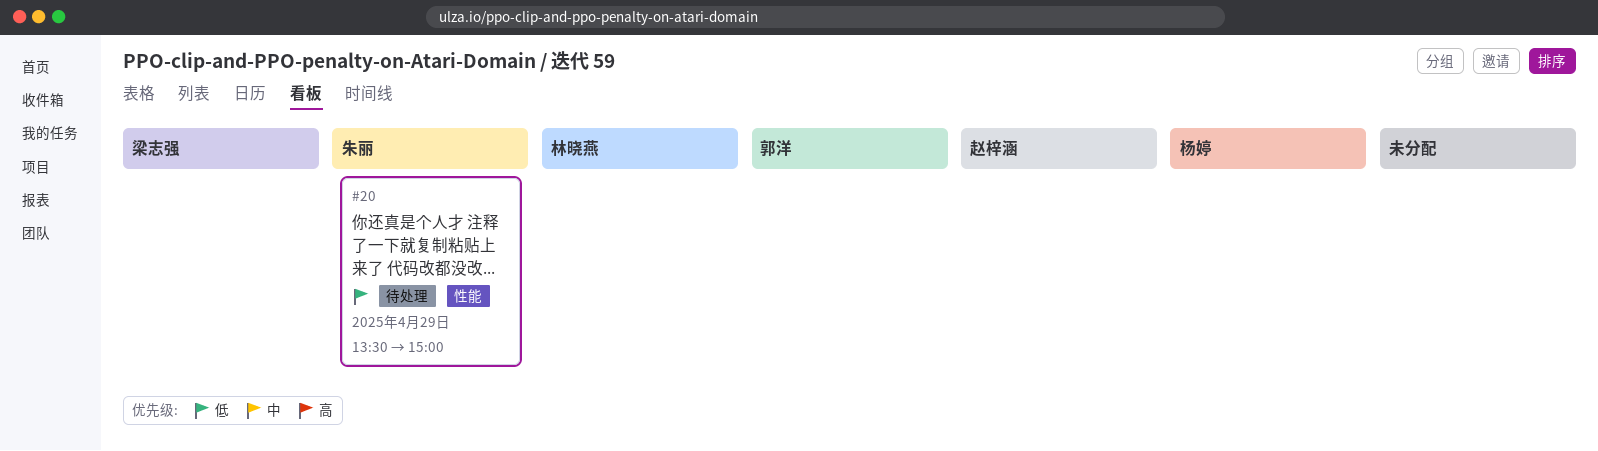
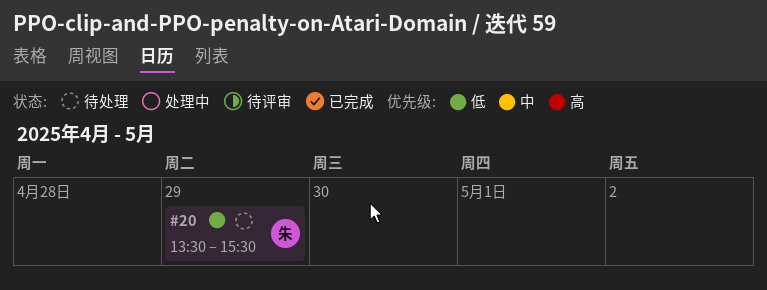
#20, ends: 15:00 -> 15:30

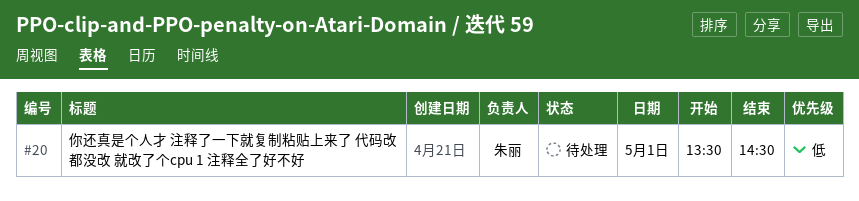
#20, day: Apr 29 -> May 1
#20, ends: 15:30 -> 14:30

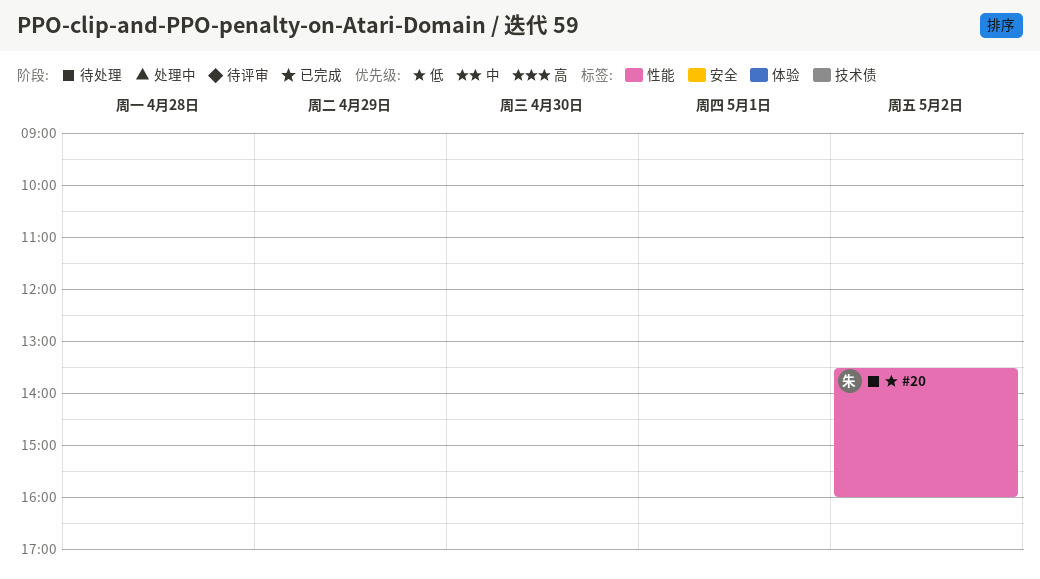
#20, day: May 1 -> May 2
#20, ends: 14:30 -> 16:00

